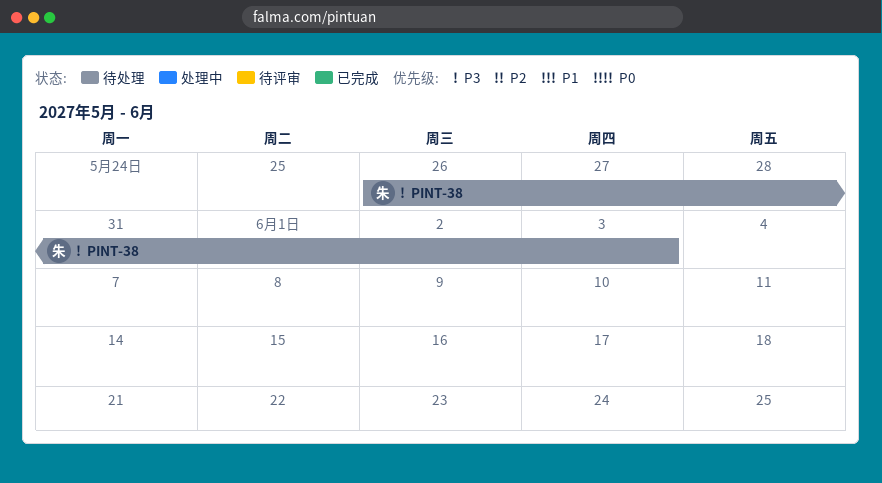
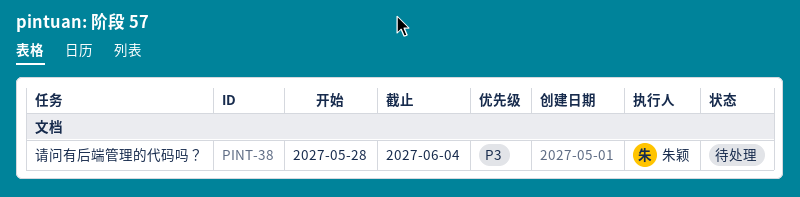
PINT-38, start: May 26 -> May 28
PINT-38, due: Jun 3 -> Jun 4

